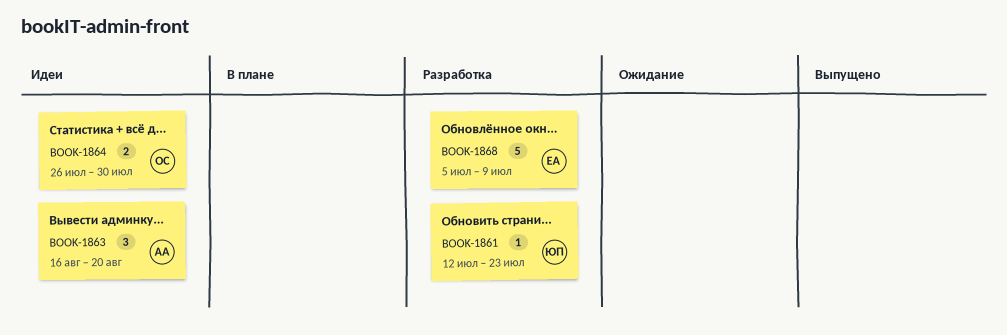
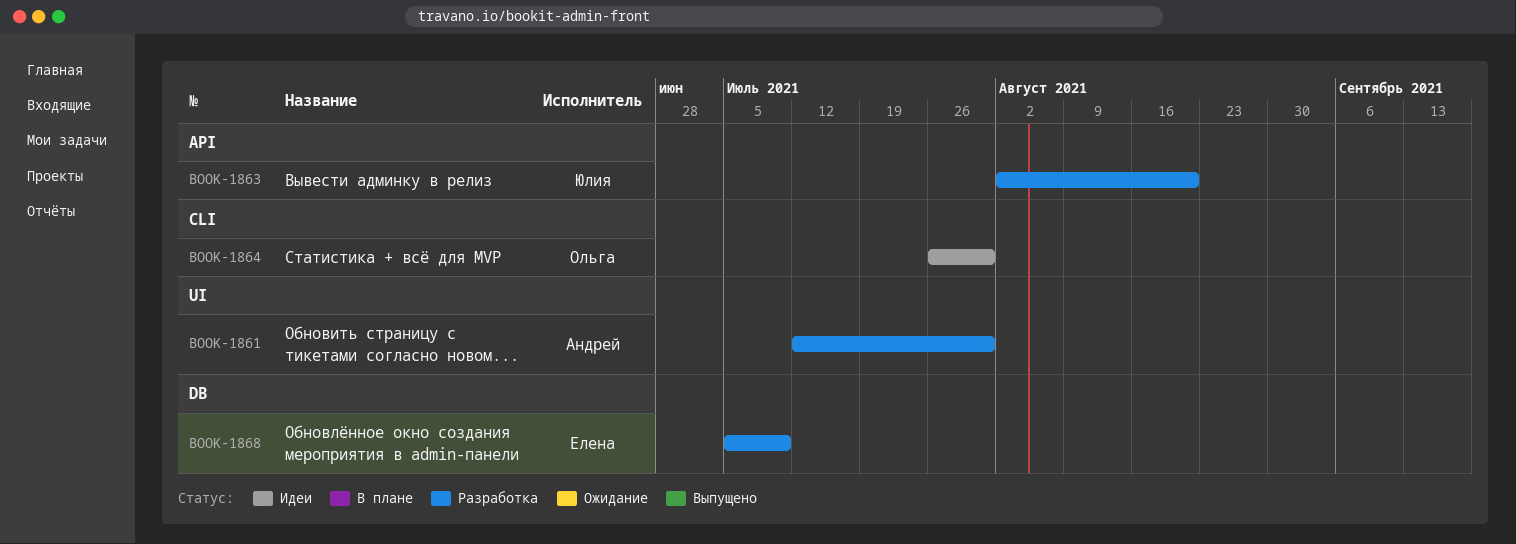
BOOK-1861, owner: Юлия -> Андрей
BOOK-1861, due: Jul 23 -> Jul 30
BOOK-1863, status: Идеи -> Разработка
BOOK-1863, owner: Андрей -> Юлия
BOOK-1863, start: Aug 16 -> Aug 2

